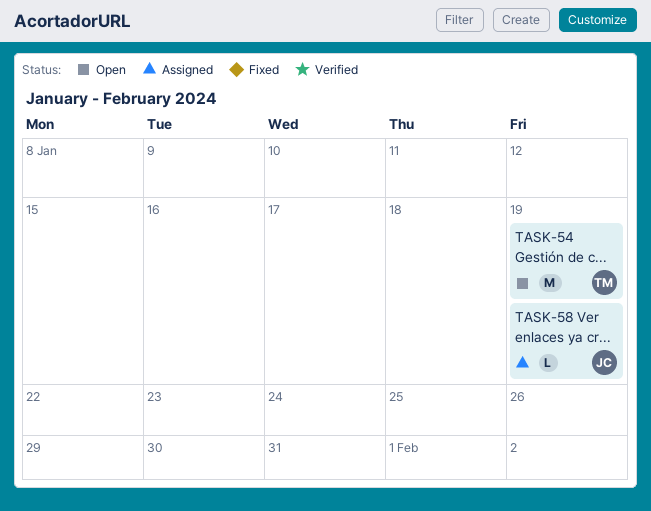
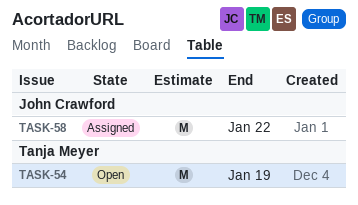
TASK-58, estimate: L -> M
TASK-58, due: Jan 19 -> Jan 22

